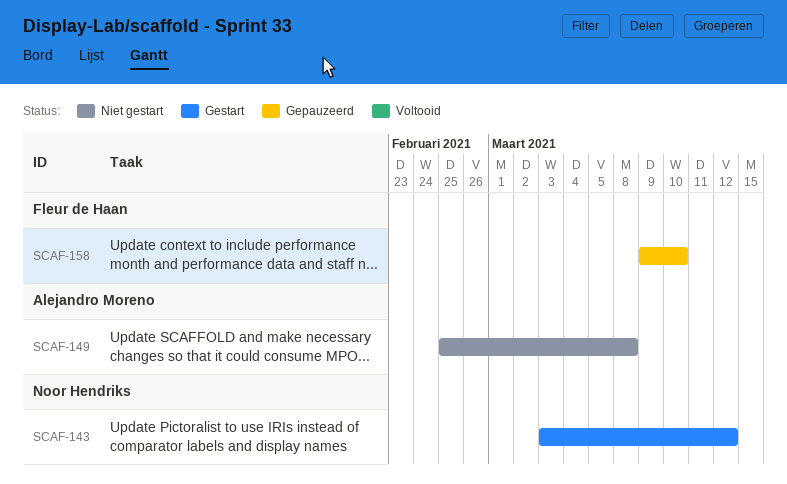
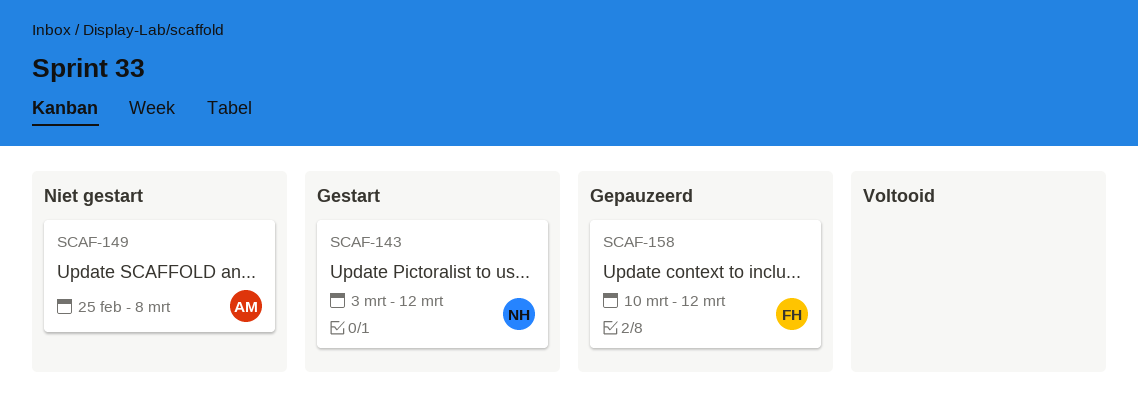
SCAF-158, start: Mar 9 -> Mar 10
SCAF-158, due: Mar 10 -> Mar 12

